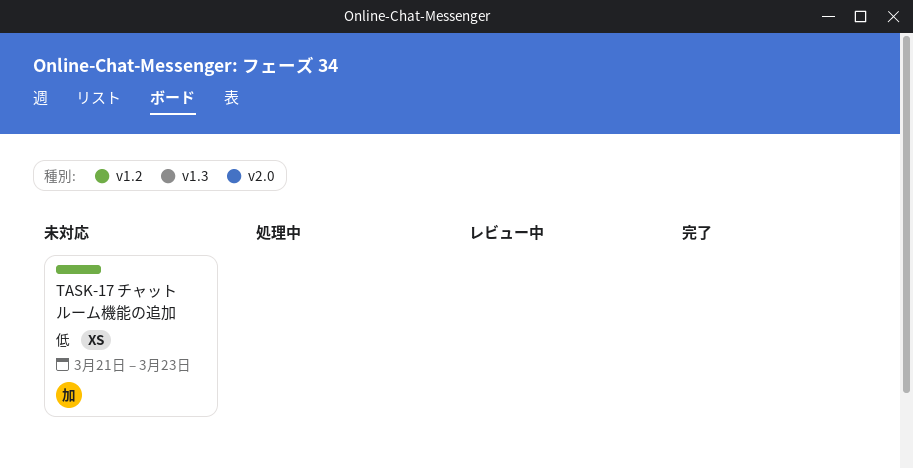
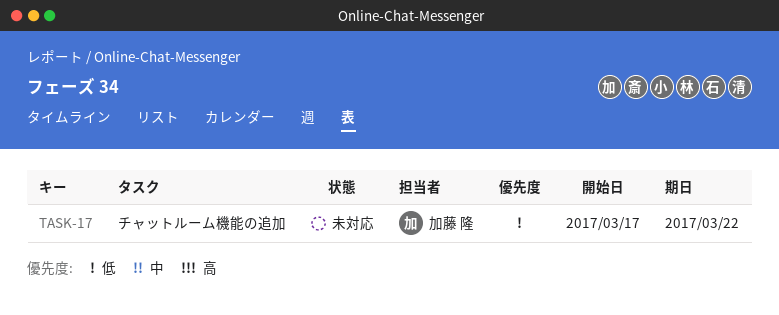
TASK-17, start: Mar 21 -> Mar 17
TASK-17, due: Mar 23 -> Mar 22

